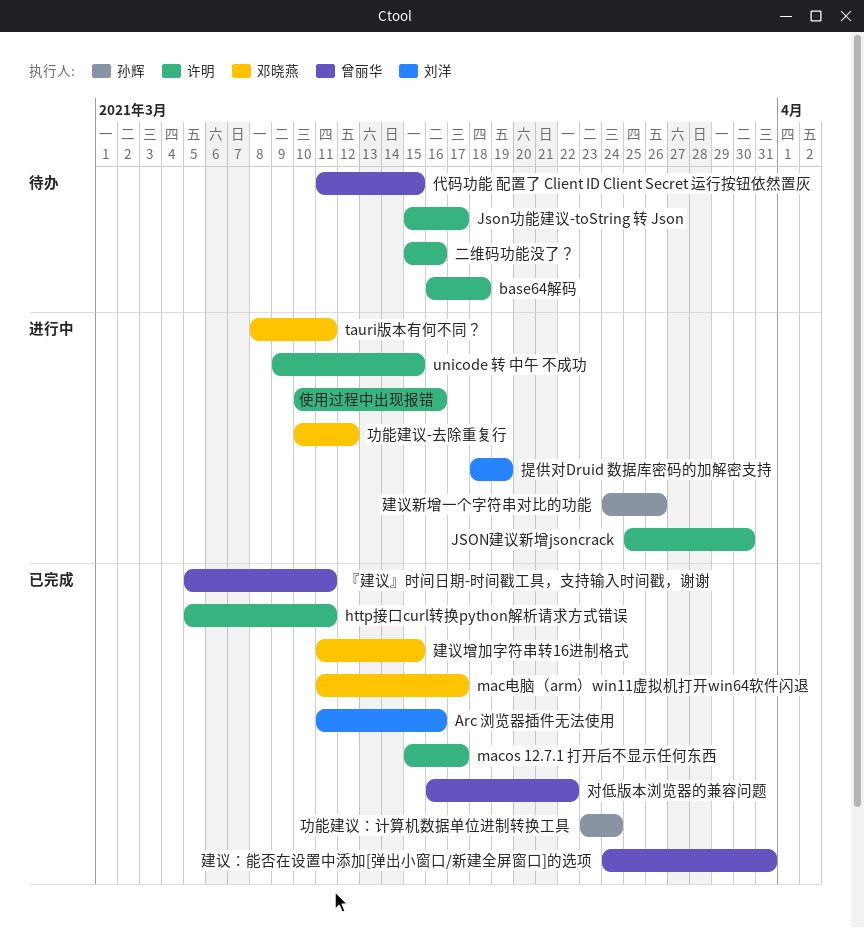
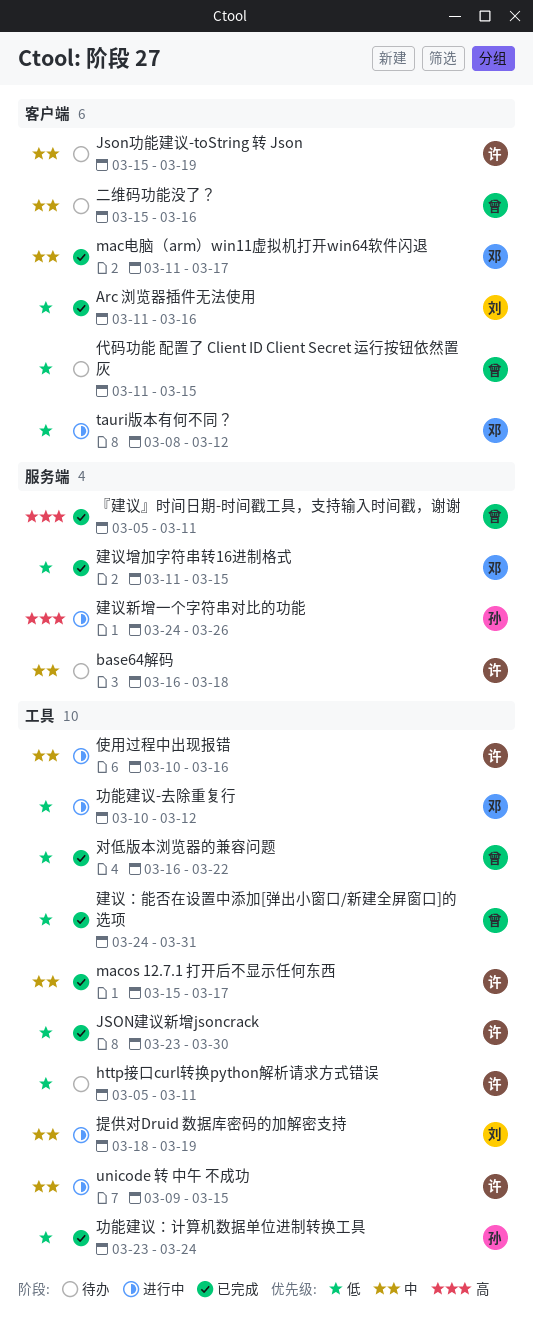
http接口curl转换python解析请求方式错误, status: 已完成 -> 待办
Json功能建议-toString 转 Json, due: Mar 17 -> Mar 19
JSON建议新增jsoncrack, status: 进行中 -> 已完成
JSON建议新增jsoncrack, start: Mar 25 -> Mar 23
tauri版本有何不同？, due: Mar 11 -> Mar 12
二维码功能没了？, owner: 许明 -> 曾丽华

